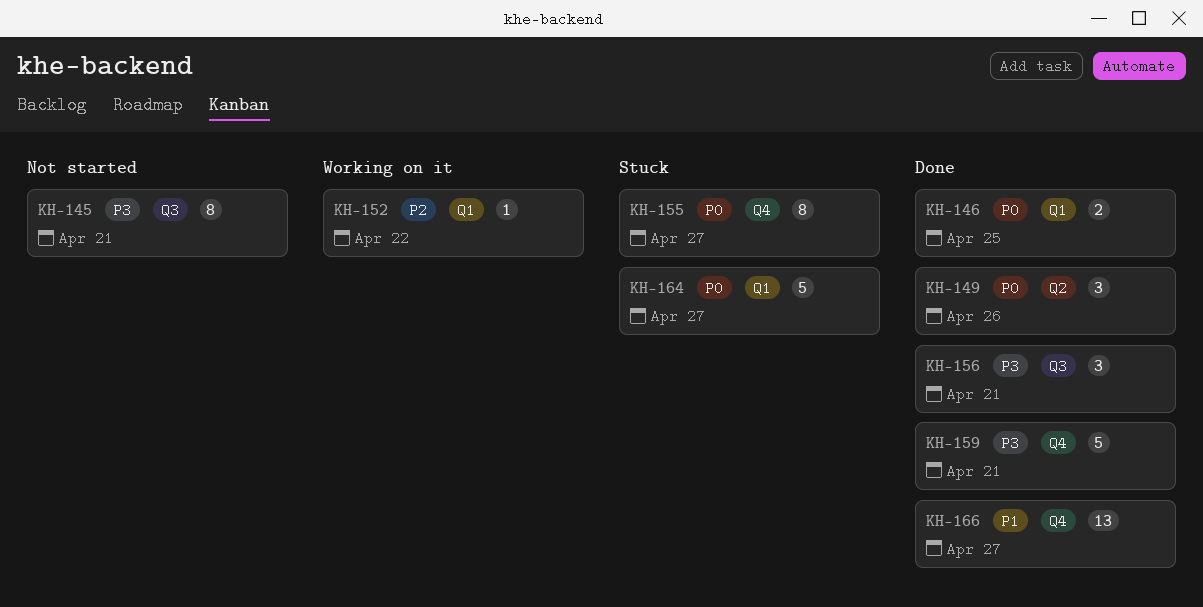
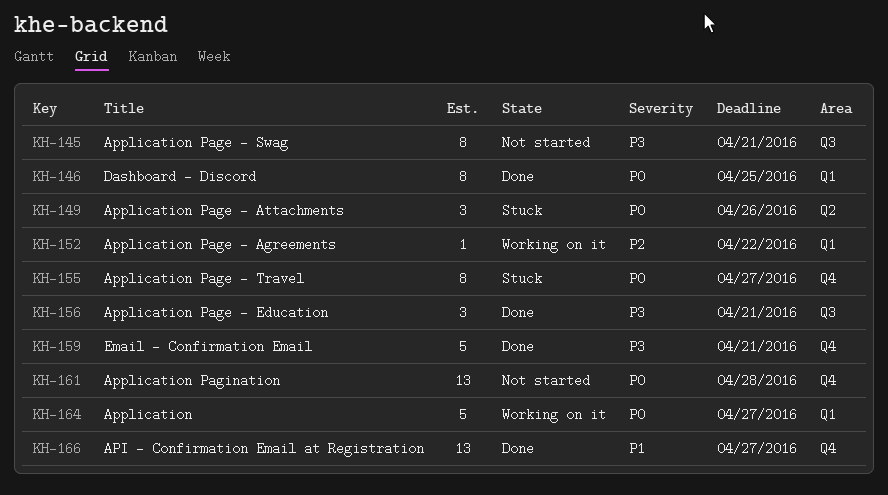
KH-146, estimate: 2 -> 8
KH-149, status: Done -> Stuck
KH-161: none -> present
KH-164, status: Stuck -> Working on it

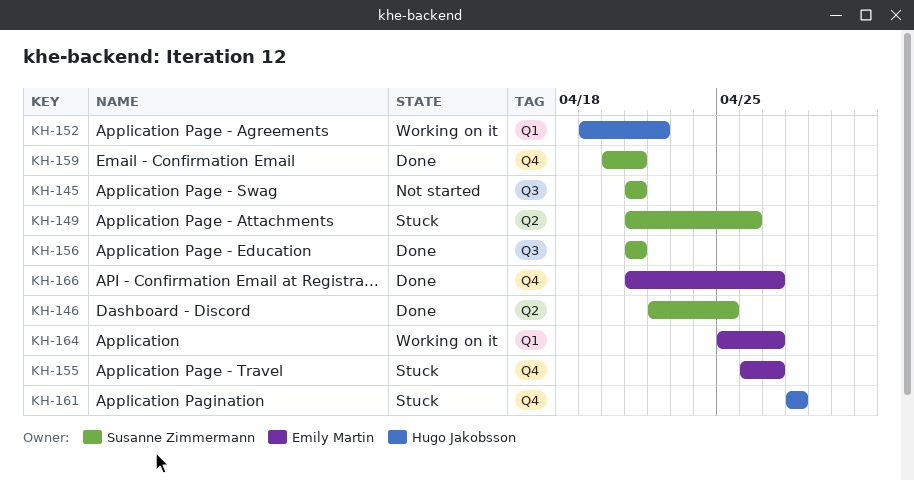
KH-146, label: Q1 -> Q2
KH-161, status: Not started -> Stuck

